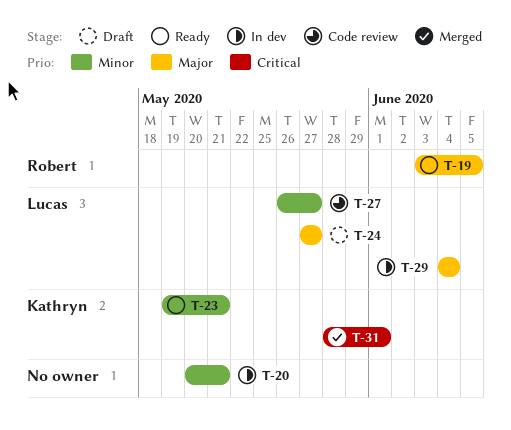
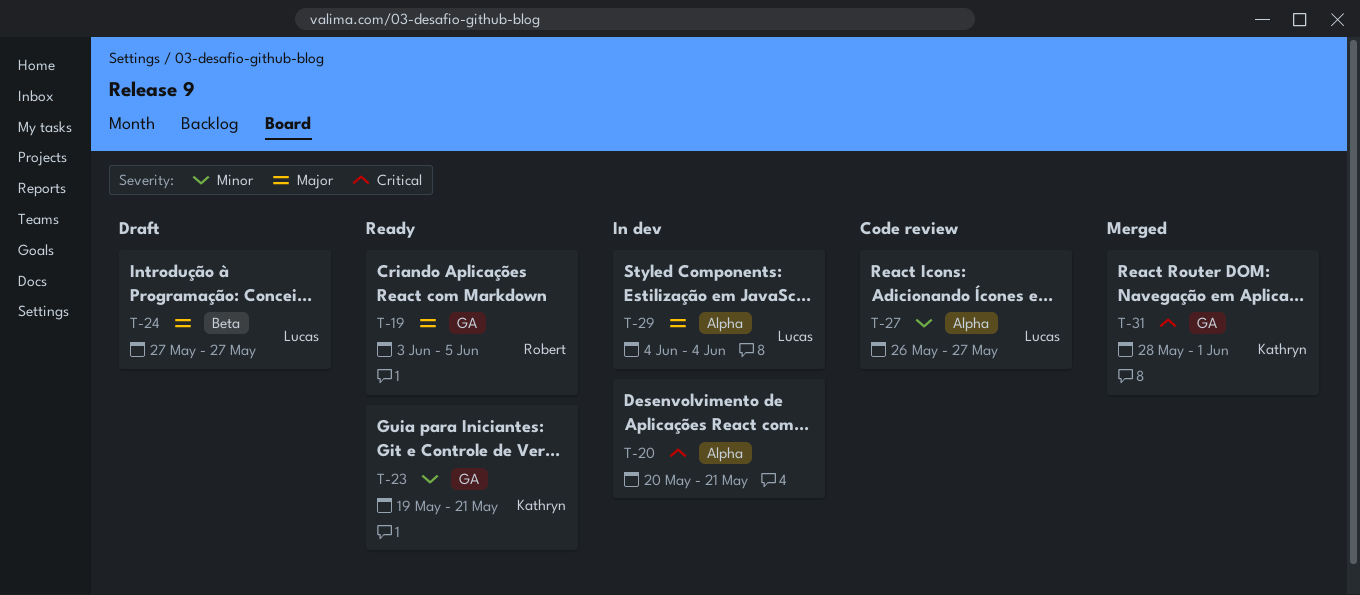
T-20, priority: Minor -> Critical

